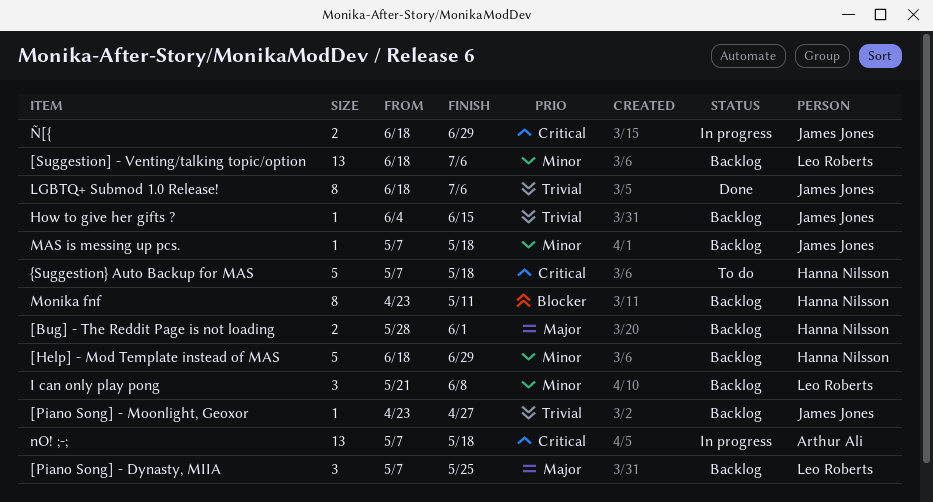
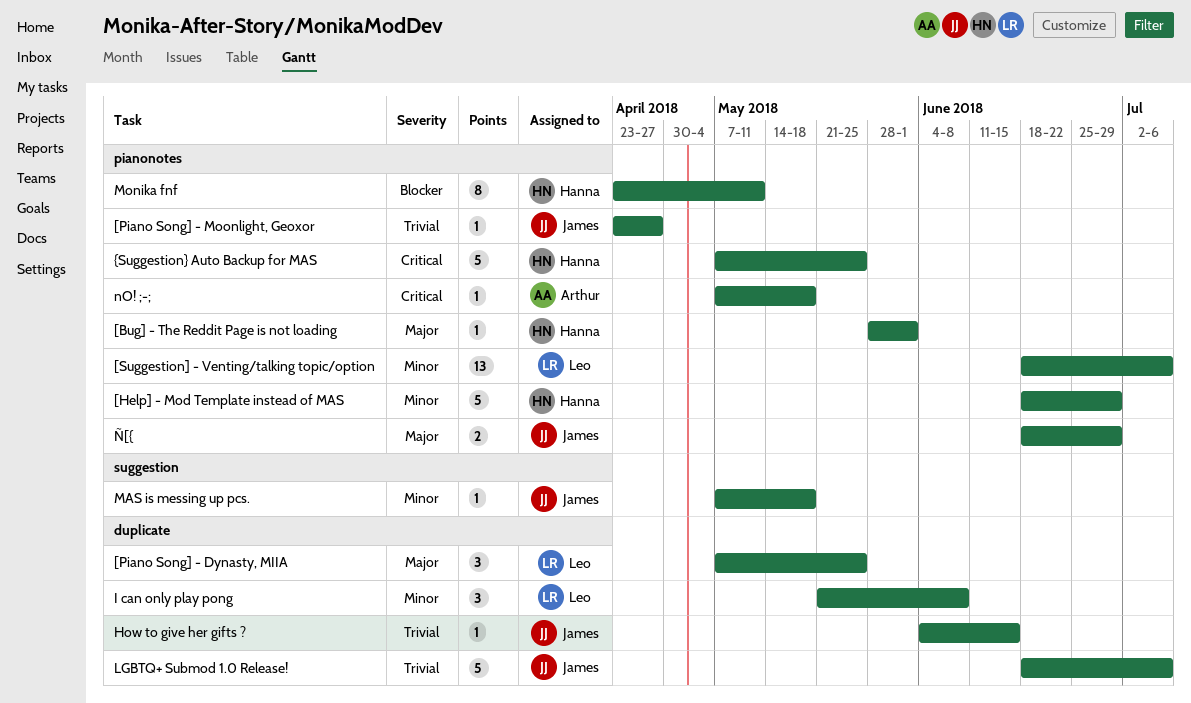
[Bug] - The Reddit Page is not loading, estimate: 2 -> 1
LGBTQ+ Submod 1.0 Release!, estimate: 8 -> 5
nO! ;-;, estimate: 13 -> 1
{Suggestion} Auto Backup for MAS, due: May 18 -> May 25
Ñ[{, priority: Critical -> Major

